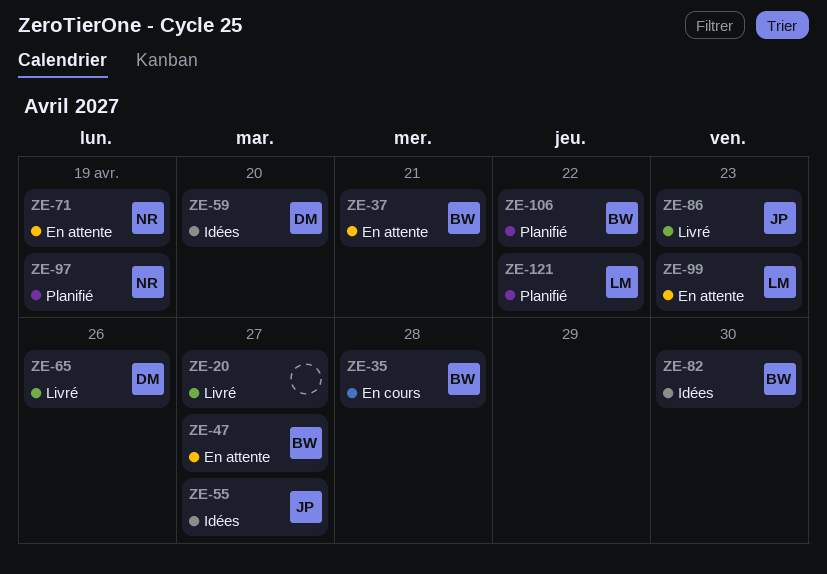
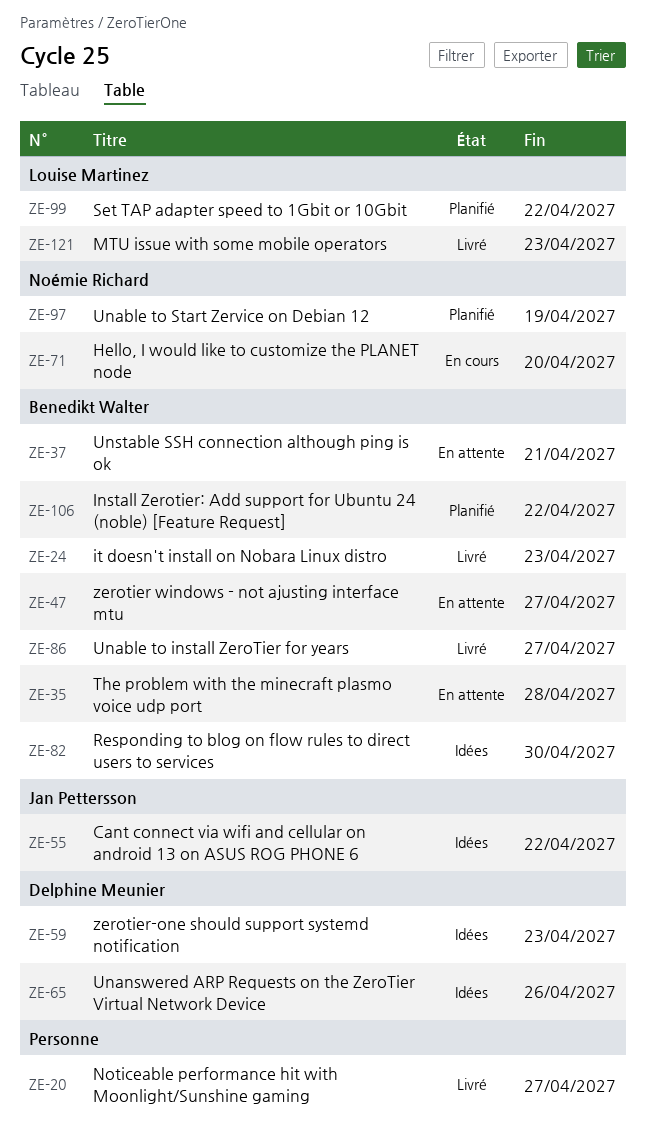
ZE-24: none -> present
ZE-35, status: En cours -> En attente
ZE-55, due: Apr 27 -> Apr 22
ZE-59, due: Apr 20 -> Apr 23
ZE-65, status: Livré -> Idées
ZE-71, status: En attente -> En cours
ZE-71, due: Apr 19 -> Apr 20
ZE-86, owner: Jan Pettersson -> Benedikt Walter
ZE-86, due: Apr 23 -> Apr 27
ZE-99, status: En attente -> Planifié
ZE-99, due: Apr 23 -> Apr 22
ZE-121, status: Planifié -> Livré
ZE-121, due: Apr 22 -> Apr 23

